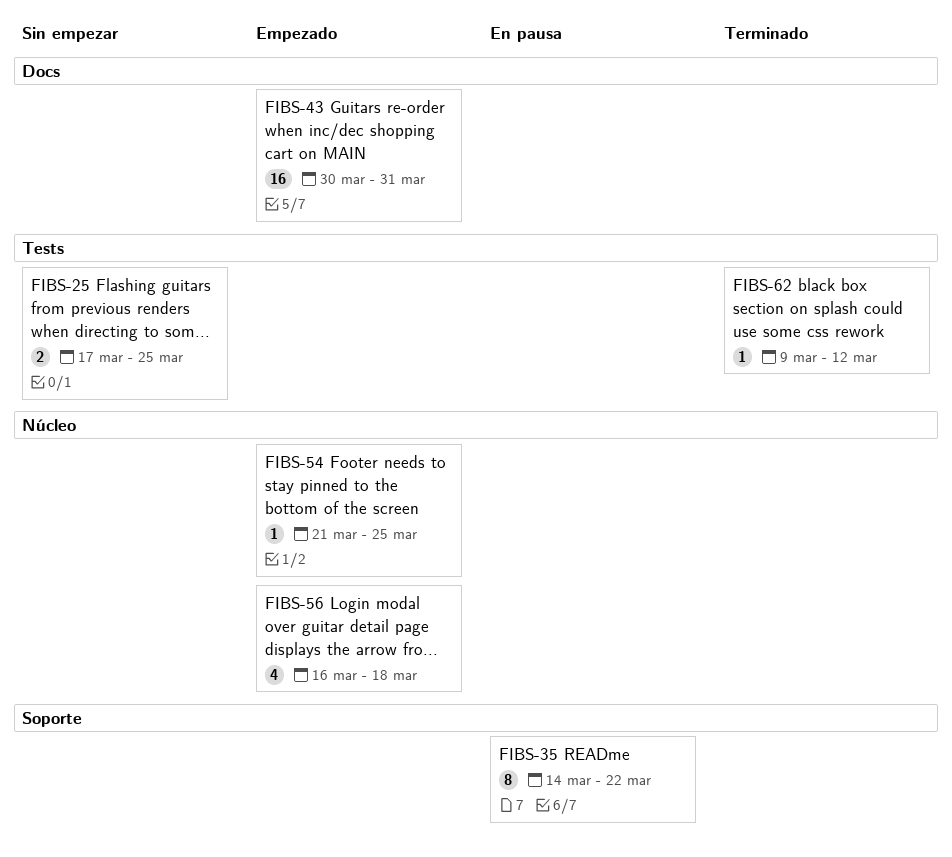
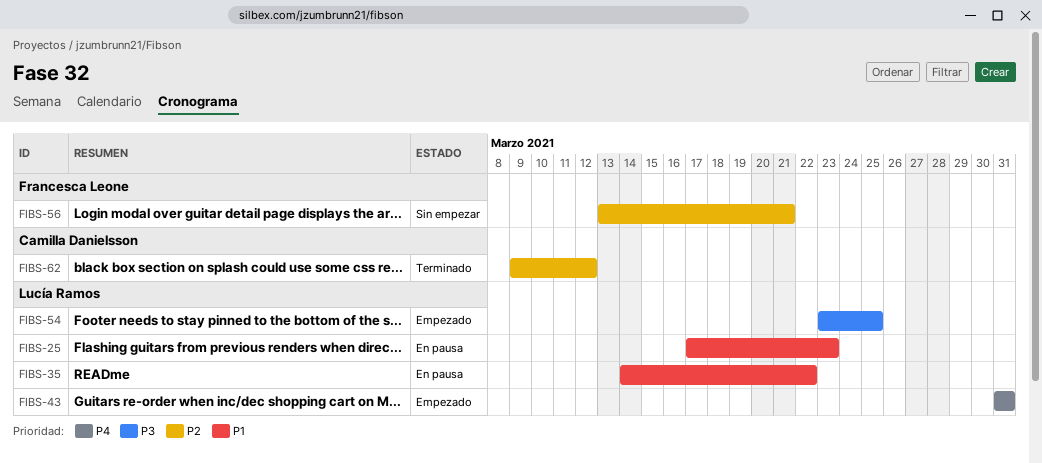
FIBS-25, status: Sin empezar -> En pausa
FIBS-25, due: Mar 25 -> Mar 23
FIBS-43, start: Mar 30 -> Mar 31
FIBS-54, start: Mar 21 -> Mar 23
FIBS-56, status: Empezado -> Sin empezar
FIBS-56, start: Mar 16 -> Mar 13
FIBS-56, due: Mar 18 -> Mar 21

